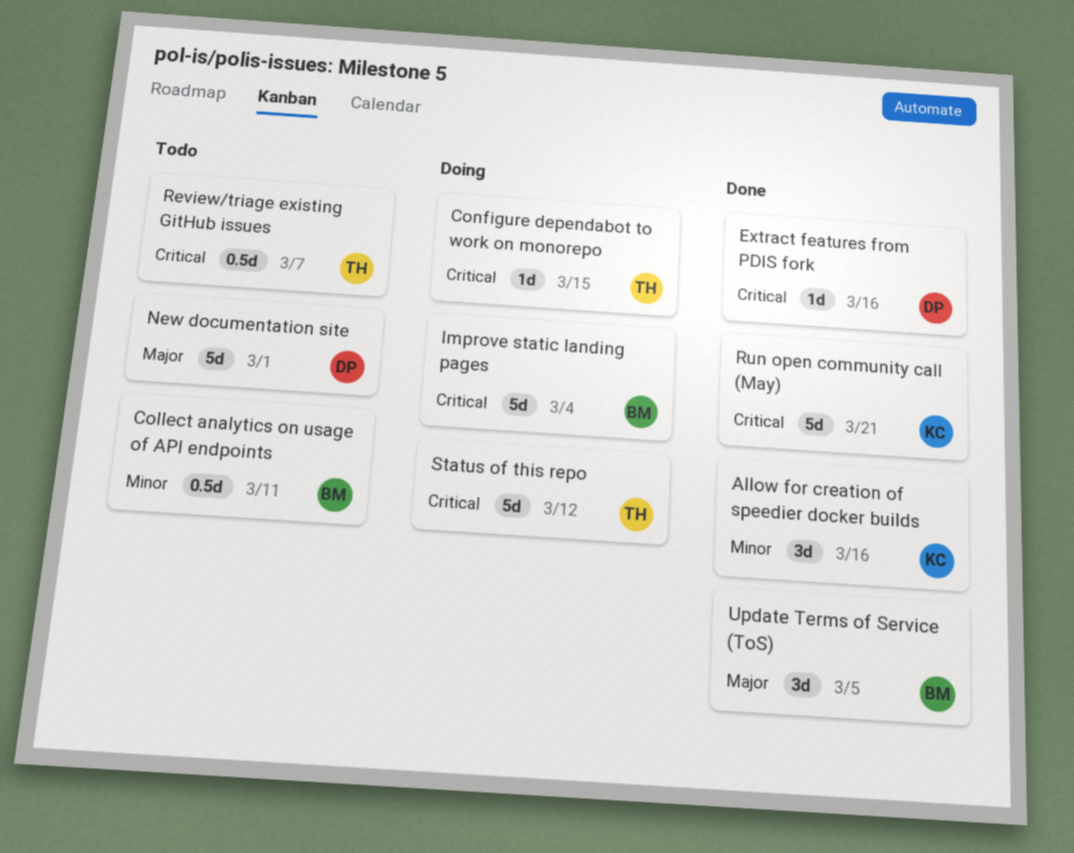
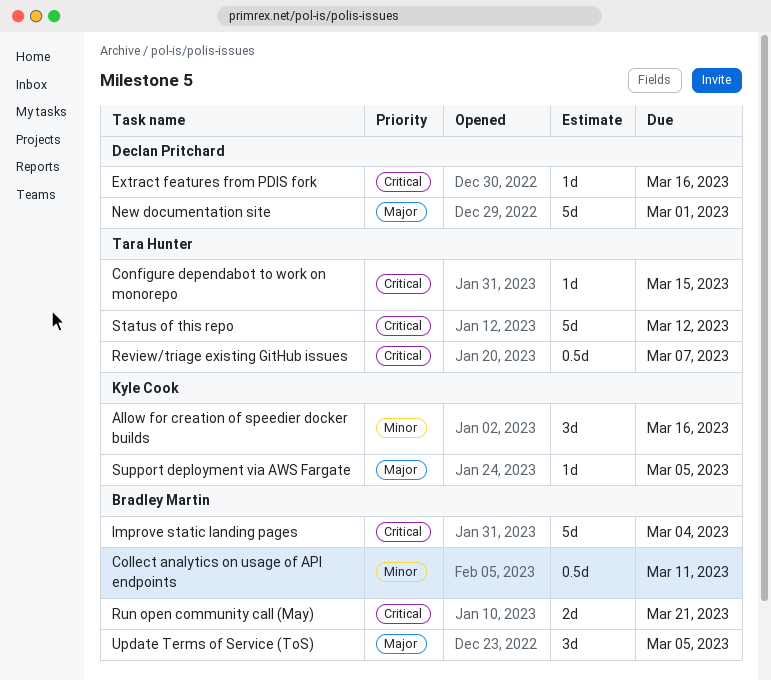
Run open community call (May), owner: Kyle Cook -> Bradley Martin
Run open community call (May), estimate: 5d -> 2d
Support deployment via AWS Fargate: none -> present

